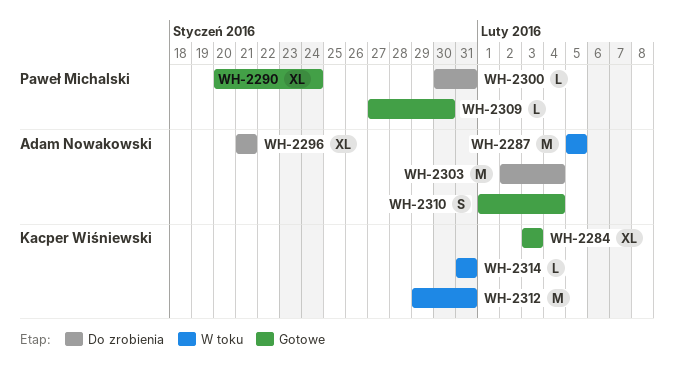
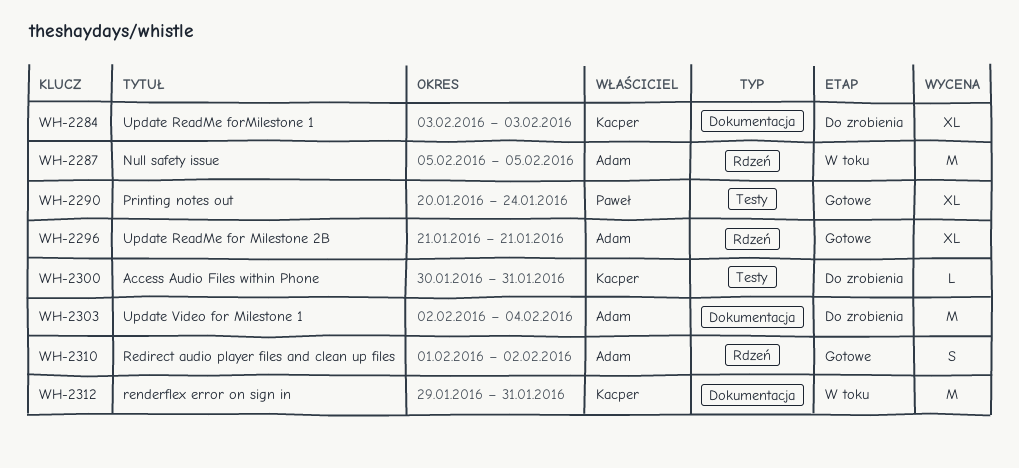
WH-2284, status: Gotowe -> Do zrobienia
WH-2296, status: Do zrobienia -> Gotowe
WH-2300, owner: Paweł Michalski -> Kacper Wiśniewski
WH-2309: present -> none
WH-2310, due: Feb 4 -> Feb 2
WH-2314: present -> none

